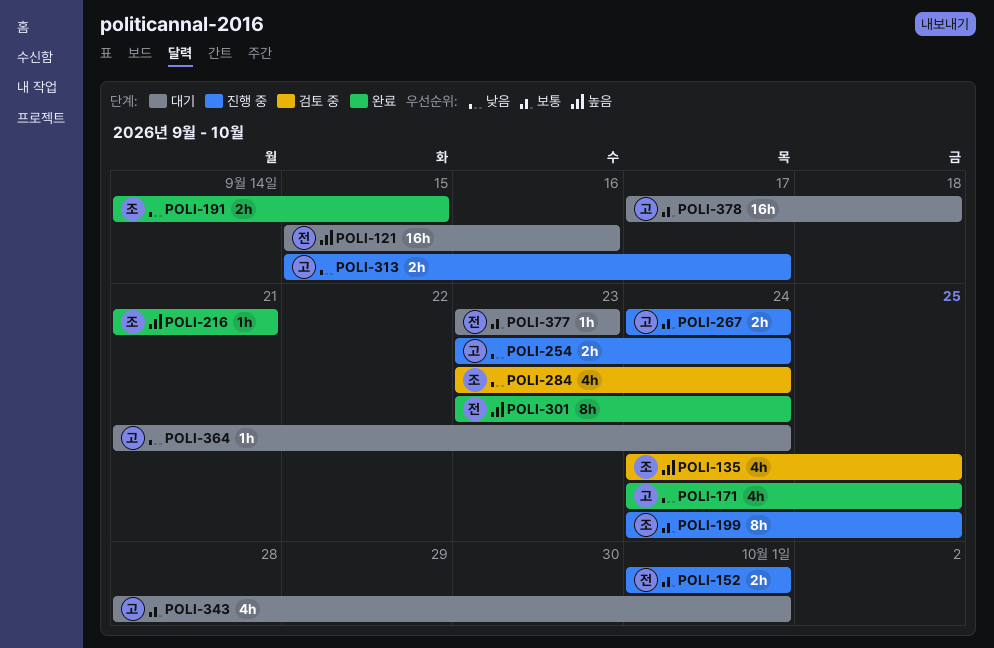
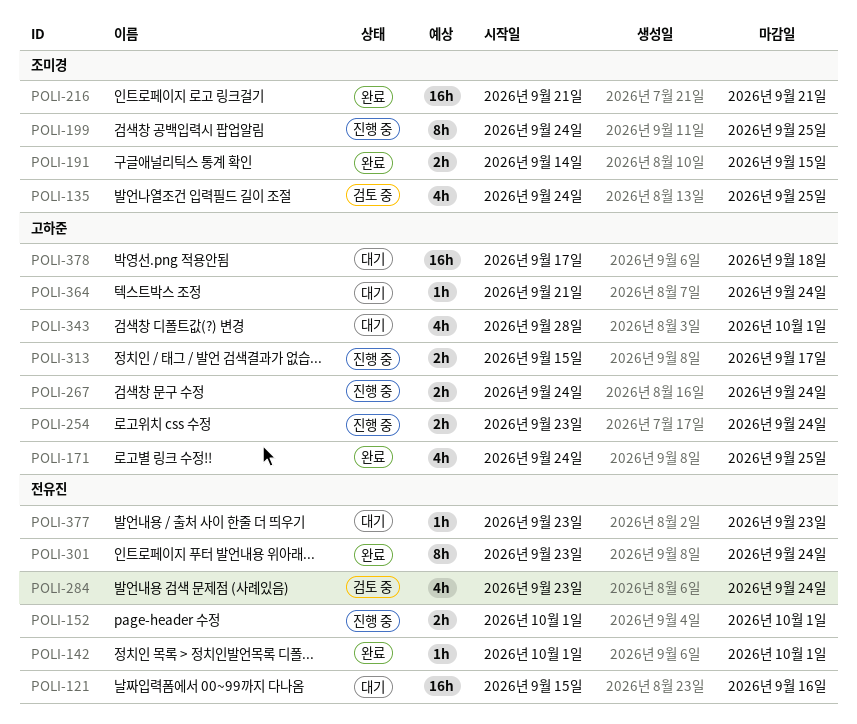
POLI-142: none -> present
POLI-216, estimate: 1h -> 16h
POLI-284, owner: 조미경 -> 전유진

